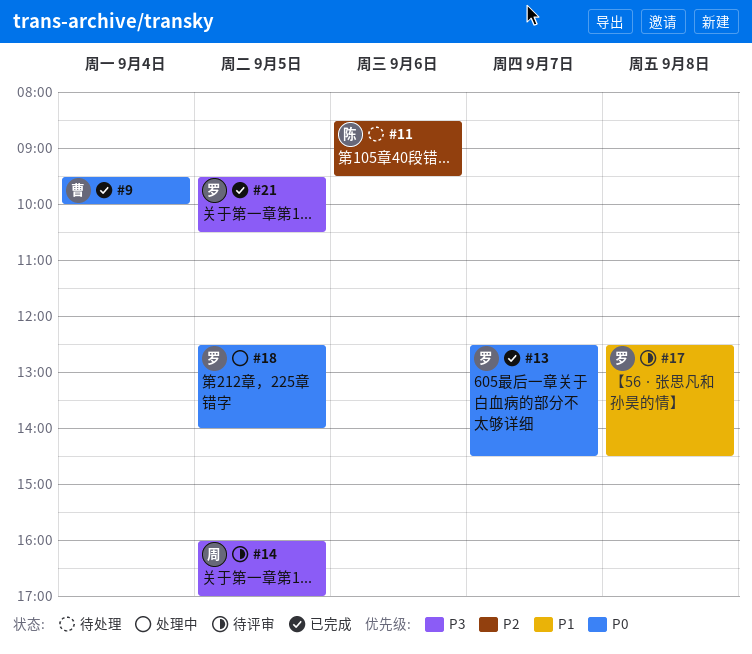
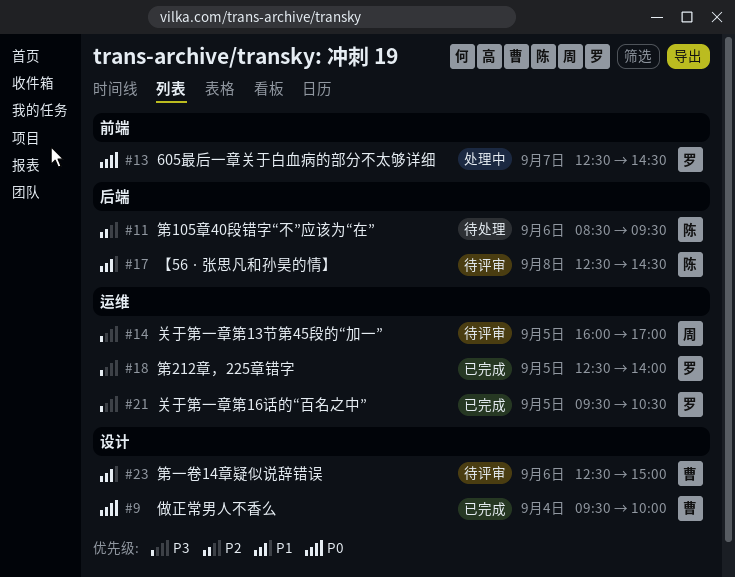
#13, status: 已完成 -> 处理中
#17, owner: 罗 -> 陈
#18, status: 处理中 -> 已完成
#18, priority: P0 -> P3
#23: none -> present

